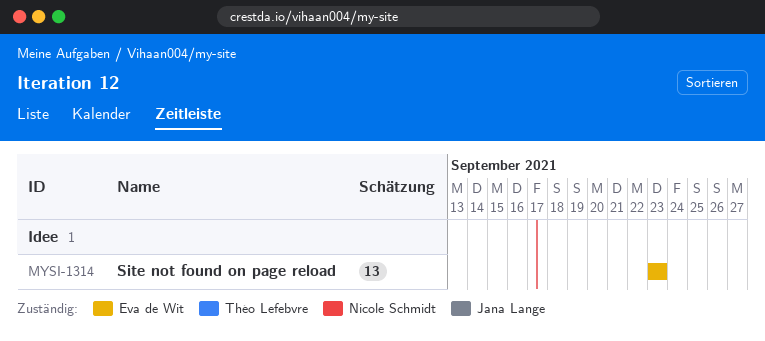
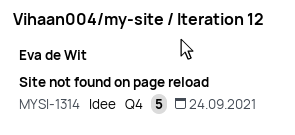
MYSI-1314, estimate: 13 -> 5
MYSI-1314, due: Sep 23 -> Sep 24

